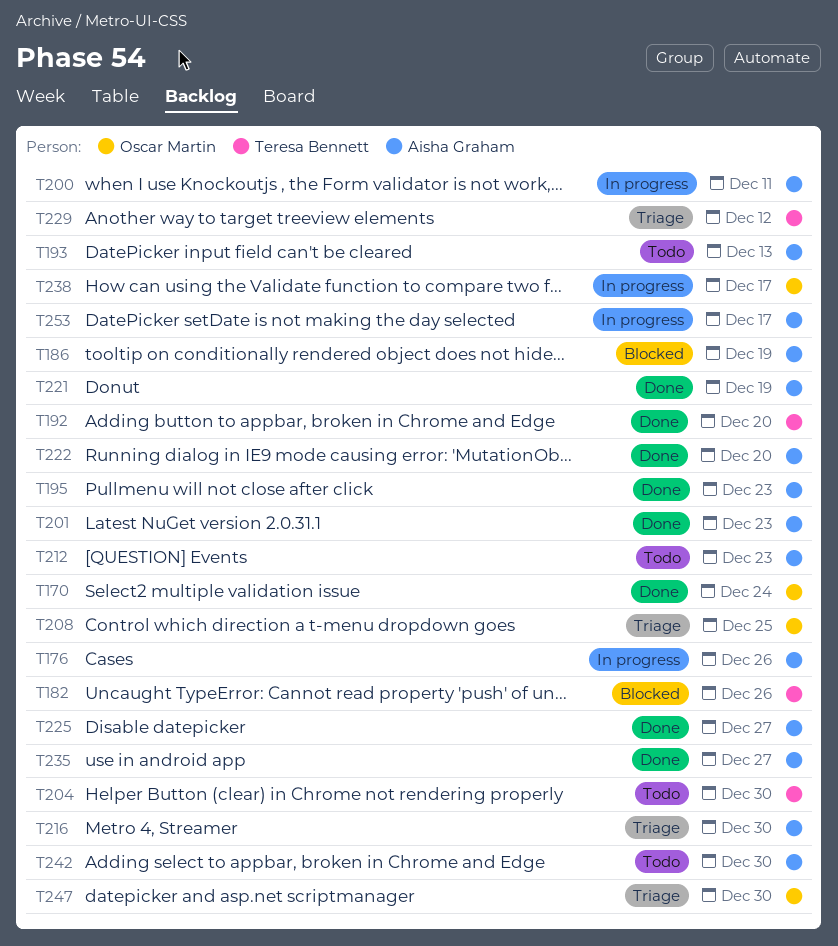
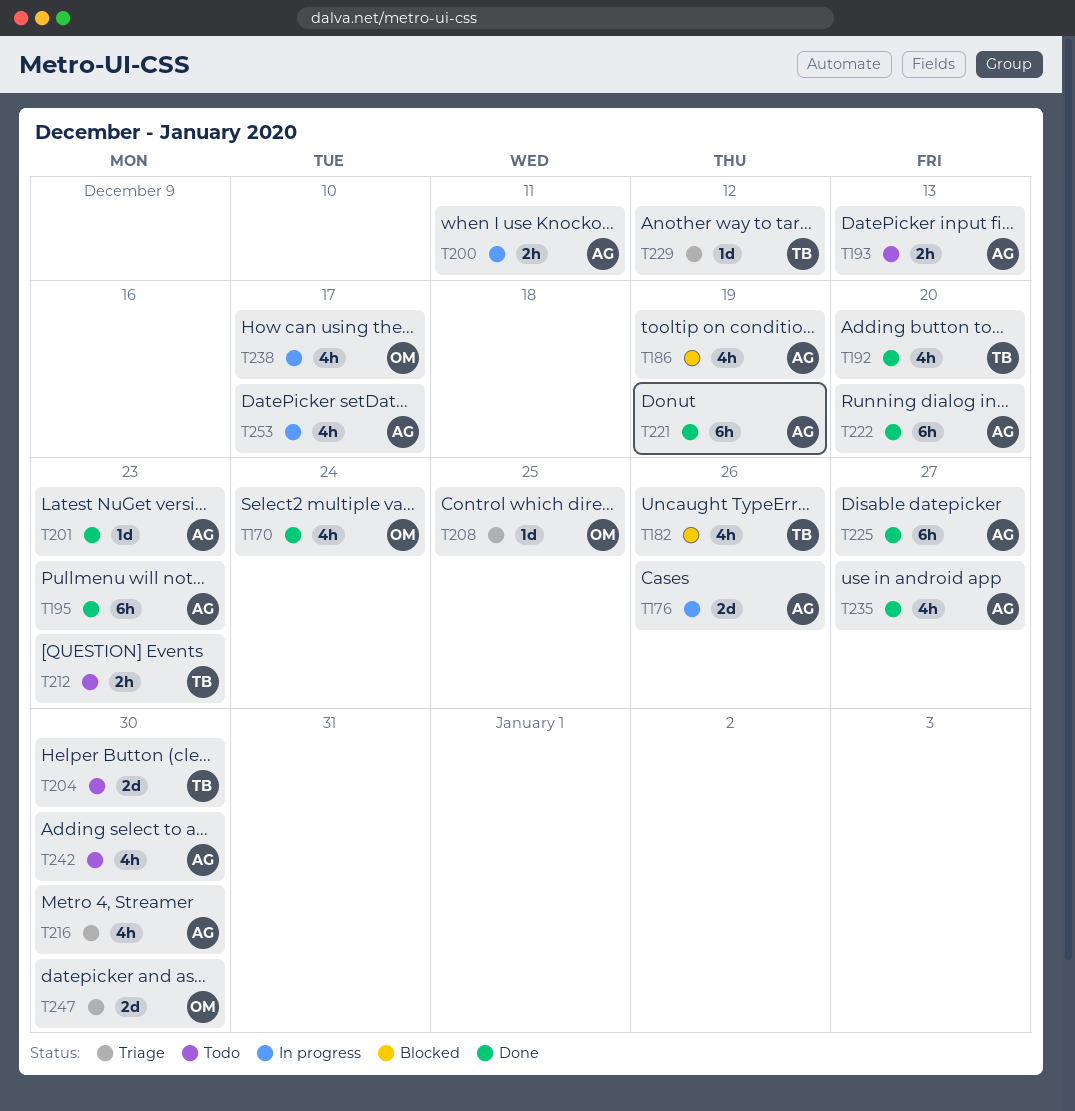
T212, owner: Aisha Graham -> Teresa Bennett

